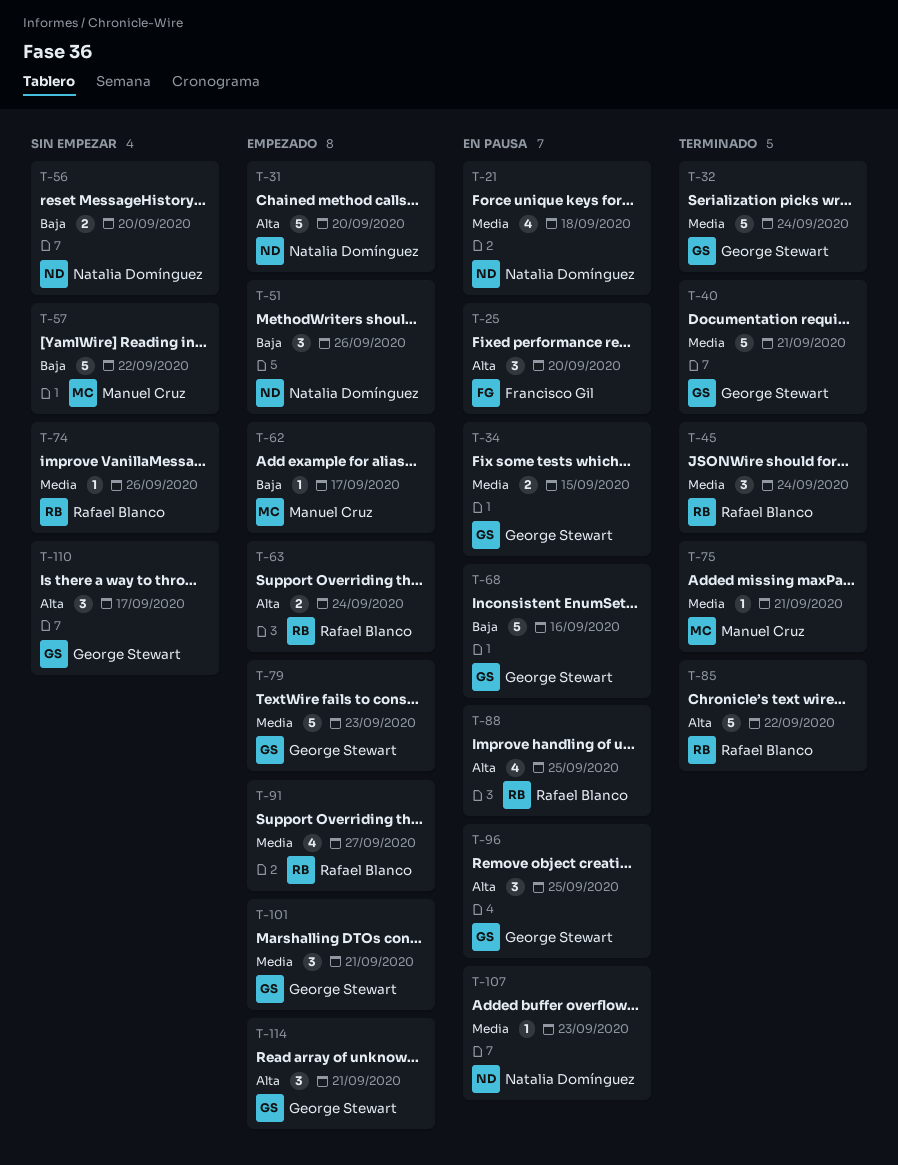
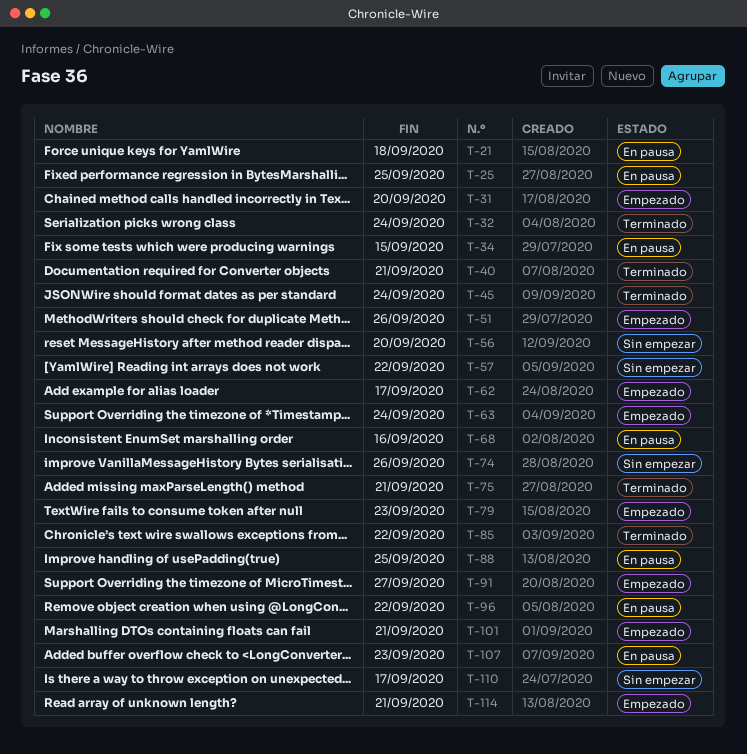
T-25, due: Sep 20 -> Sep 25
T-96, due: Sep 25 -> Sep 22

